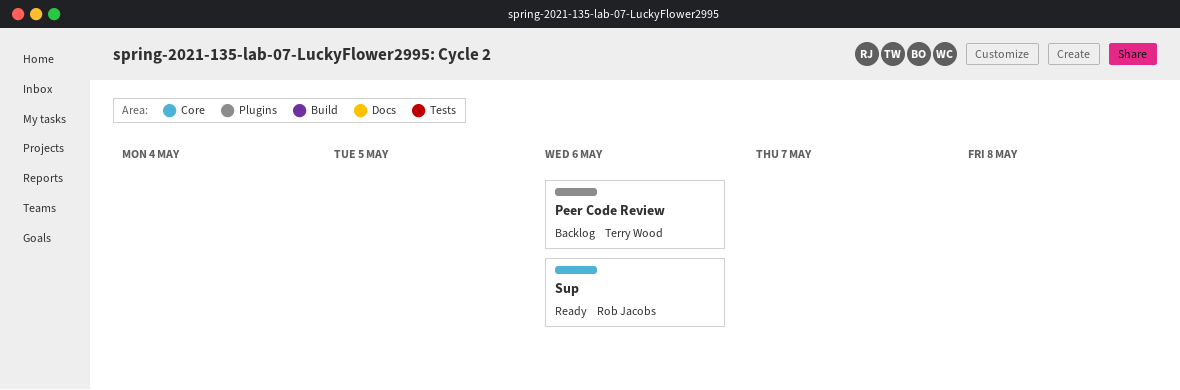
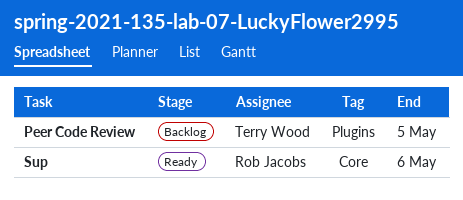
Peer Code Review, due: May 6 -> May 5

